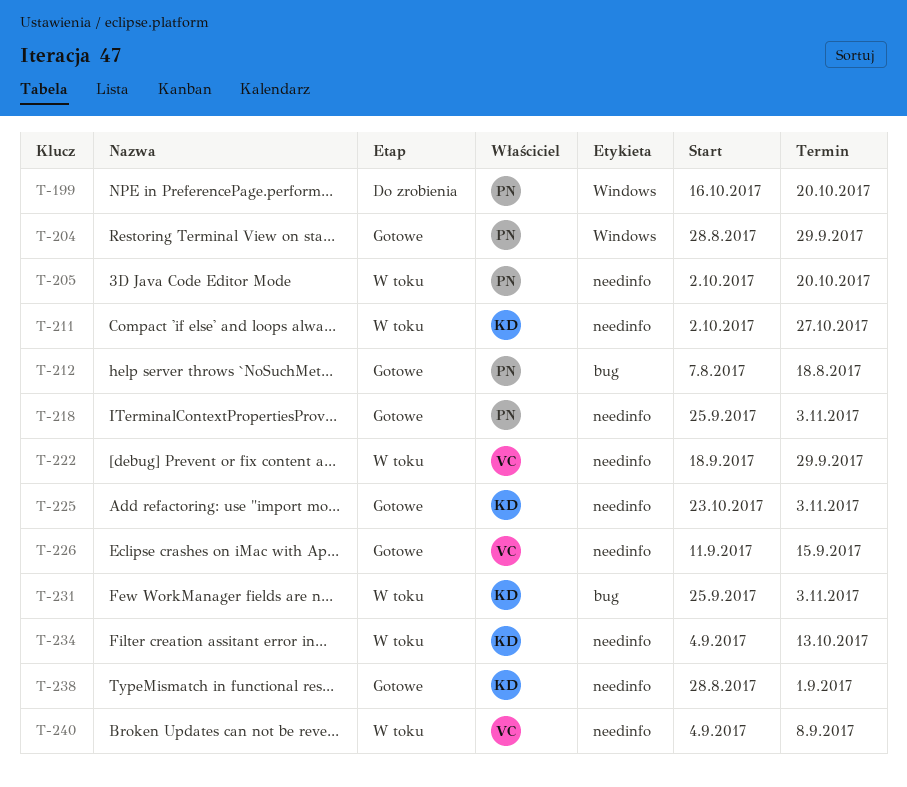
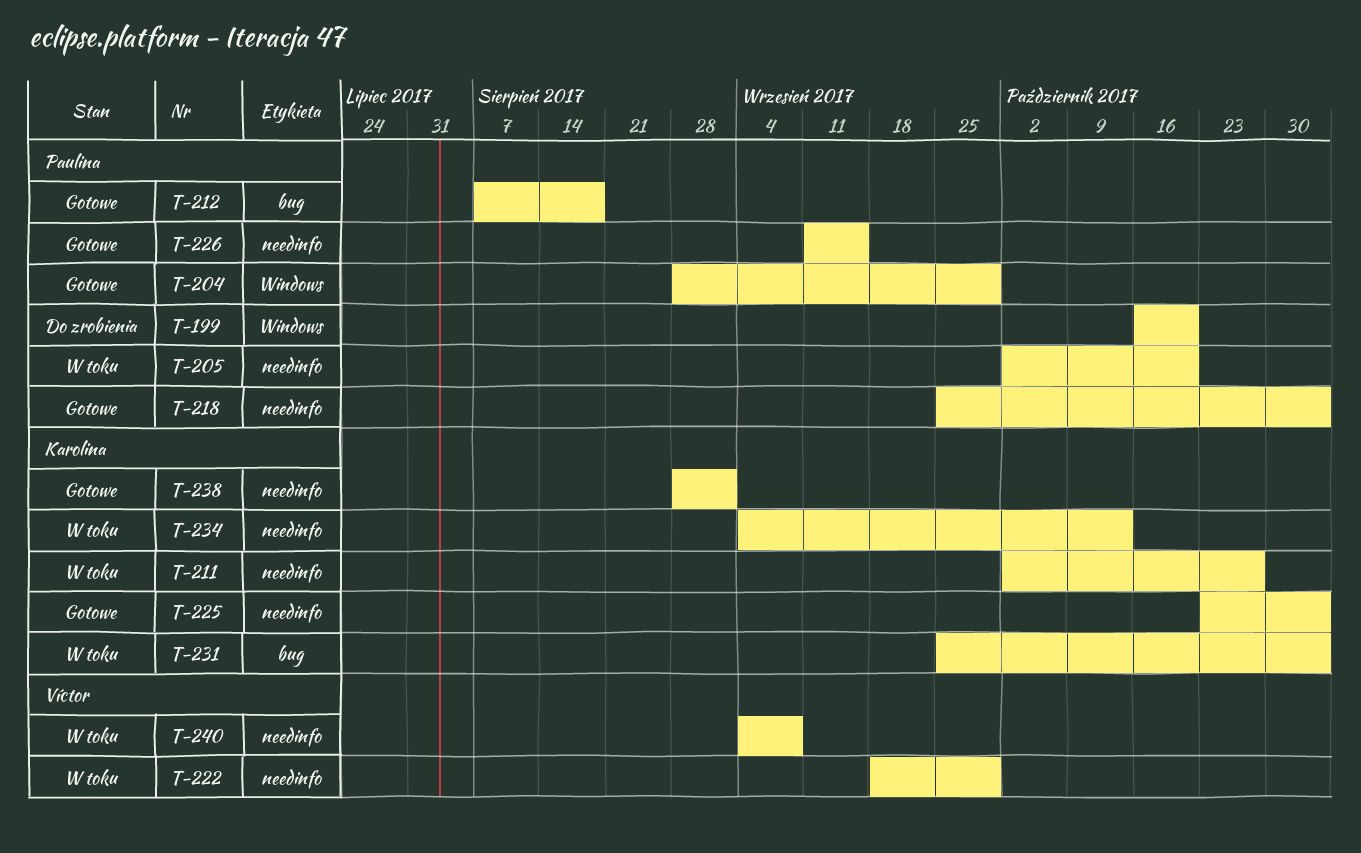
T-226, owner: Víctor -> Paulina

